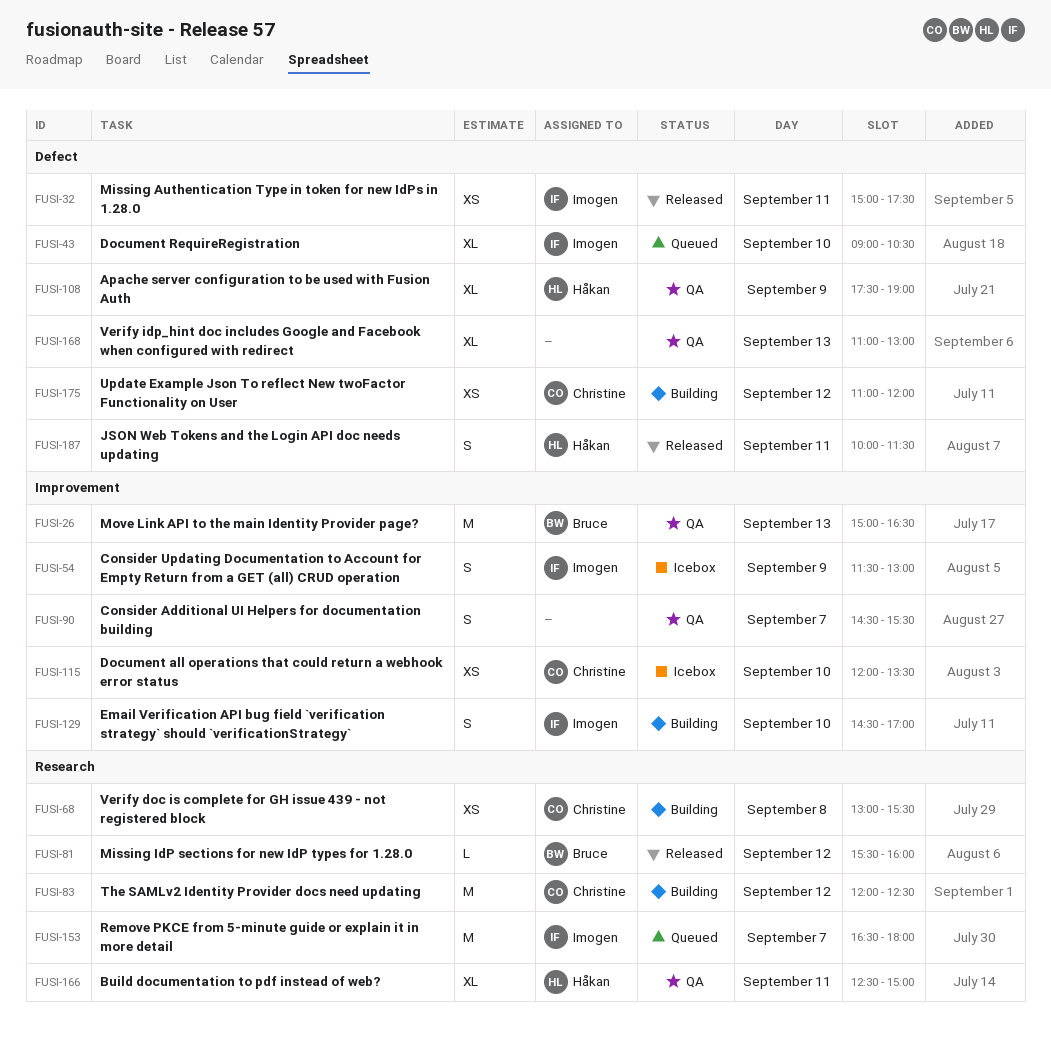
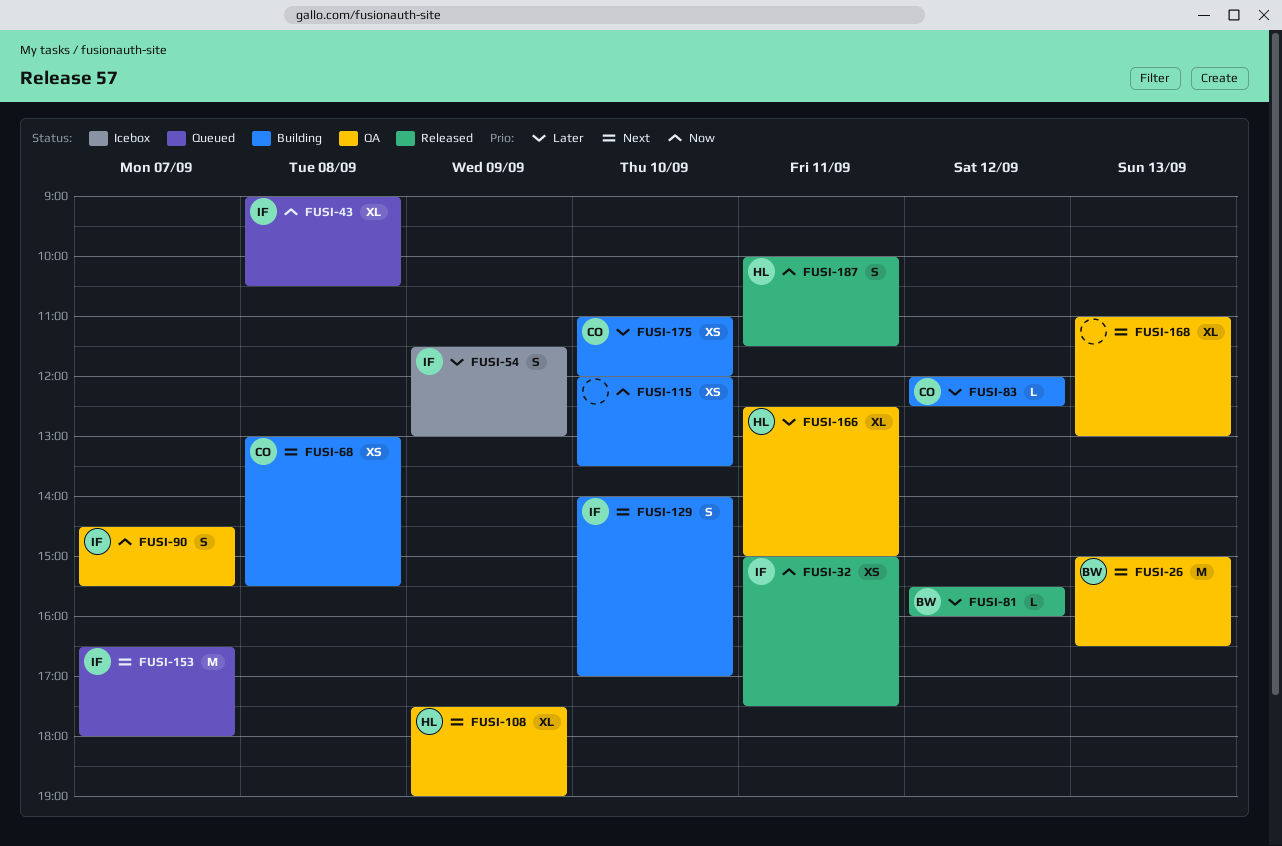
FUSI-43, day: Sep 10 -> Sep 8
FUSI-83, estimate: M -> L
FUSI-90, owner: none -> Imogen
FUSI-115, status: Icebox -> Building
FUSI-115, owner: Christine -> none
FUSI-129, begins: 14:30 -> 14:00
FUSI-175, day: Sep 12 -> Sep 10

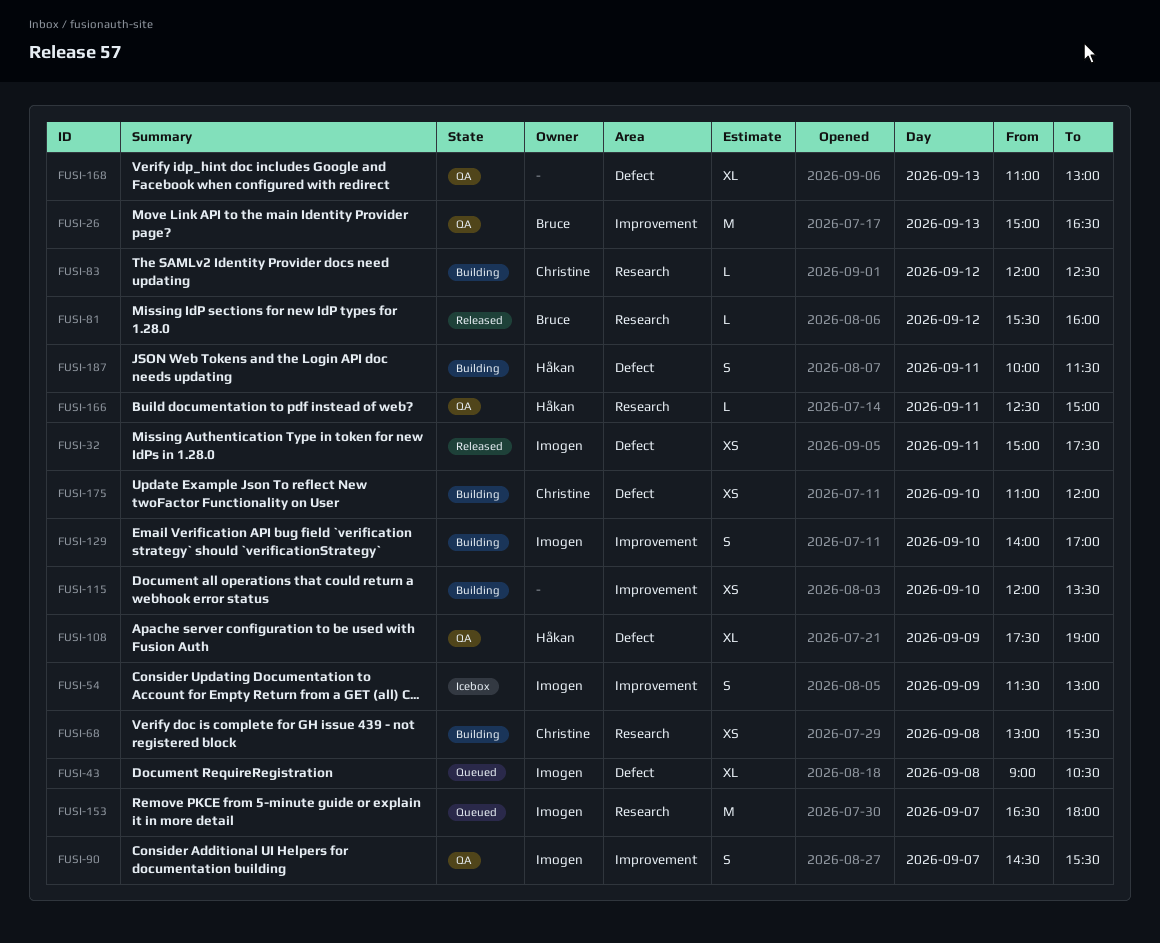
FUSI-166, estimate: XL -> L
FUSI-187, status: Released -> Building

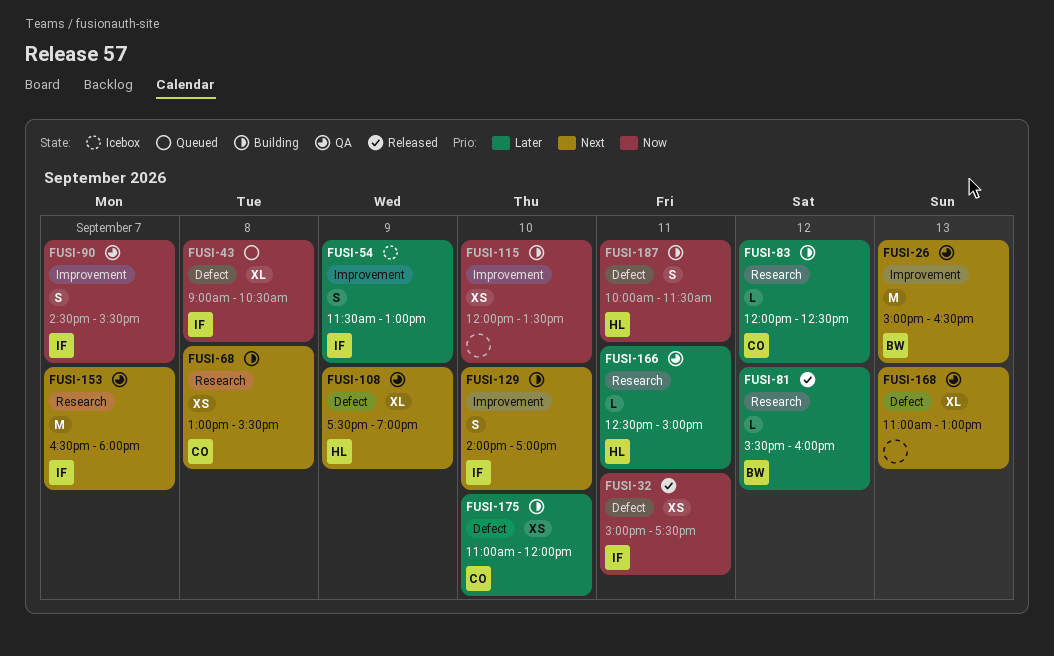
FUSI-153, status: Queued -> QA

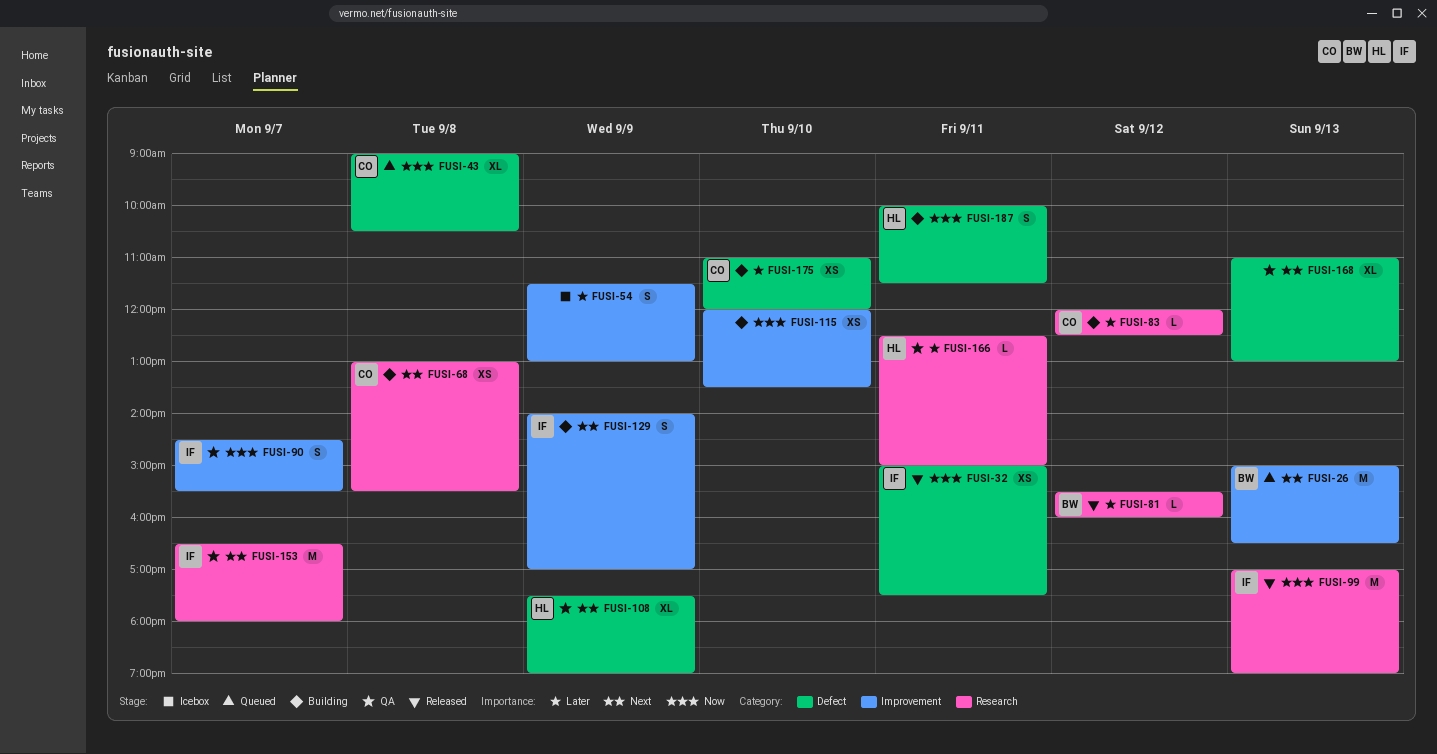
FUSI-26, status: QA -> Queued
FUSI-43, owner: IF -> CO
FUSI-54, owner: IF -> none
FUSI-99: none -> present
FUSI-129, day: Sep 10 -> Sep 9

